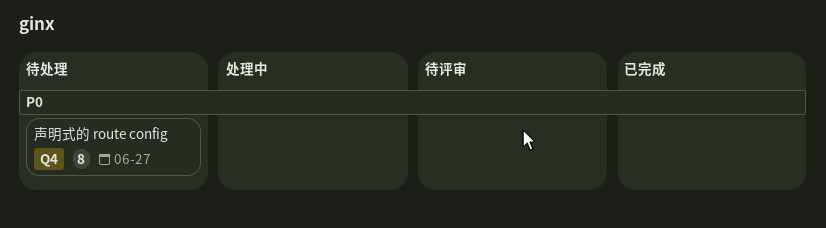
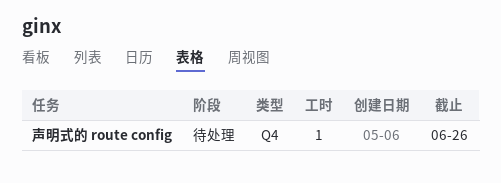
声明式的 route config, estimate: 8 -> 1
声明式的 route config, due: Jun 27 -> Jun 26

